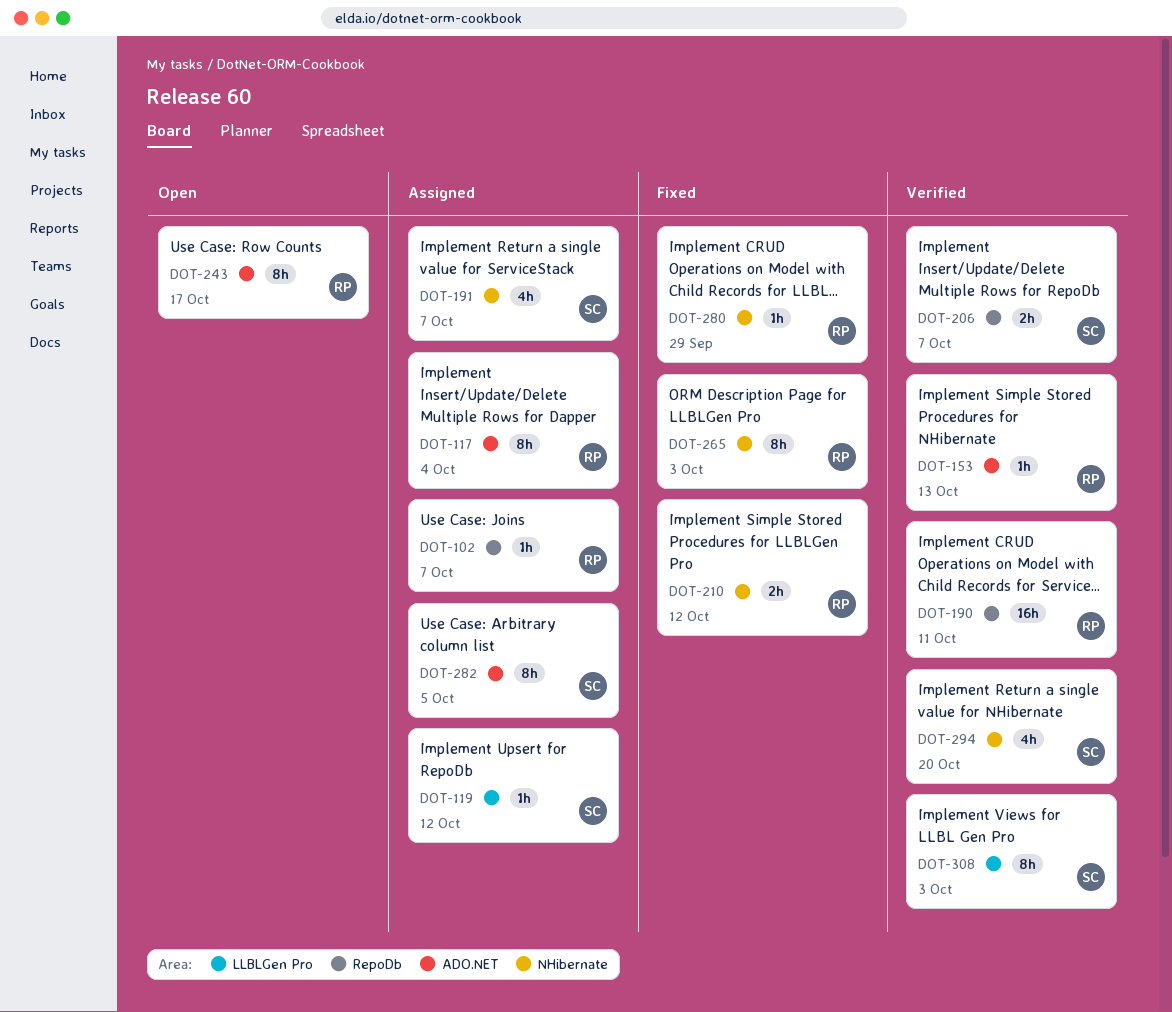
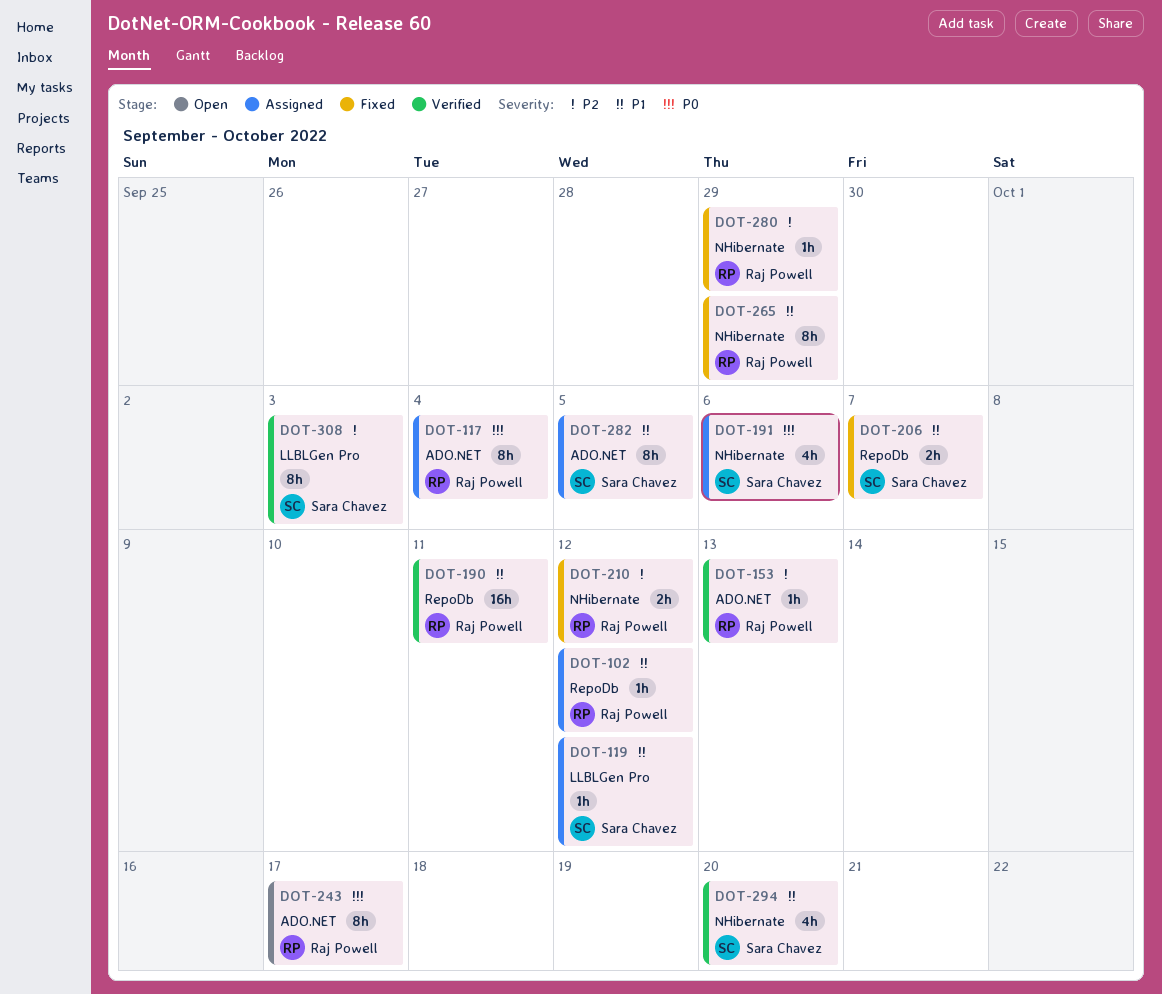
DOT-102, due: Oct 7 -> Oct 12
DOT-191, due: Oct 7 -> Oct 6
DOT-206, status: Verified -> Fixed
DOT-265, due: Oct 3 -> Sep 29

